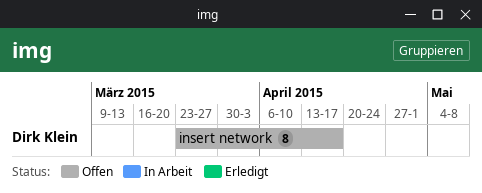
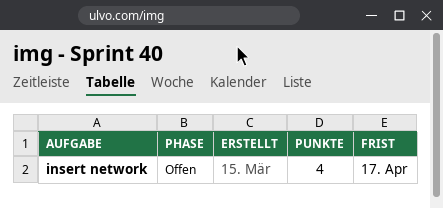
insert network, estimate: 8 -> 4

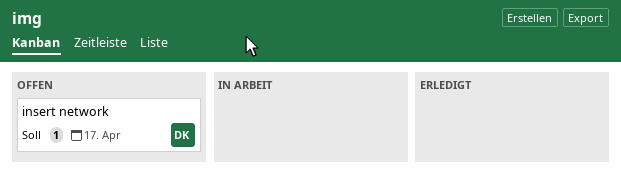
insert network, estimate: 4 -> 1

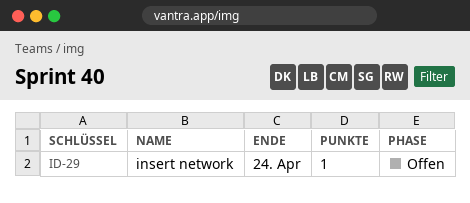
insert network, due: Apr 17 -> Apr 24

